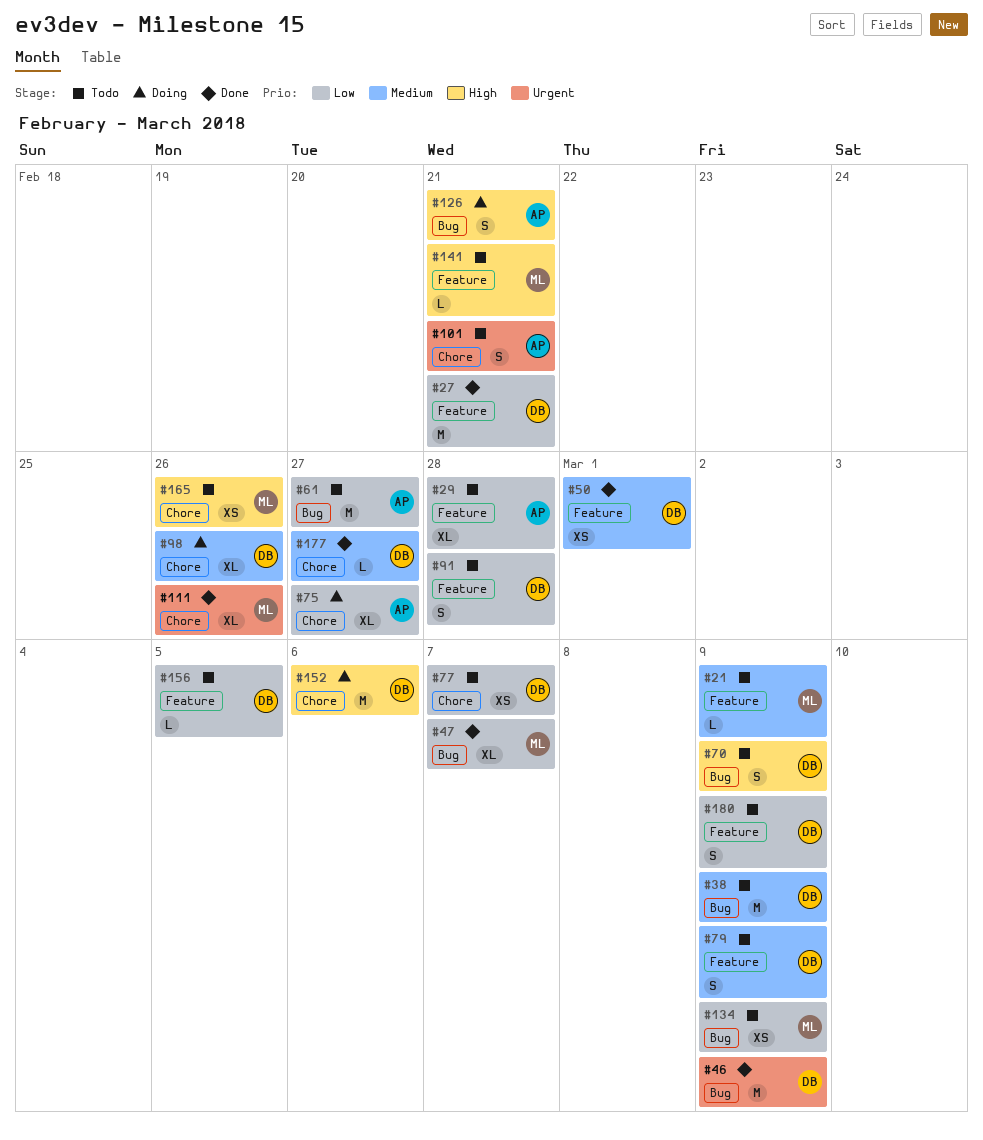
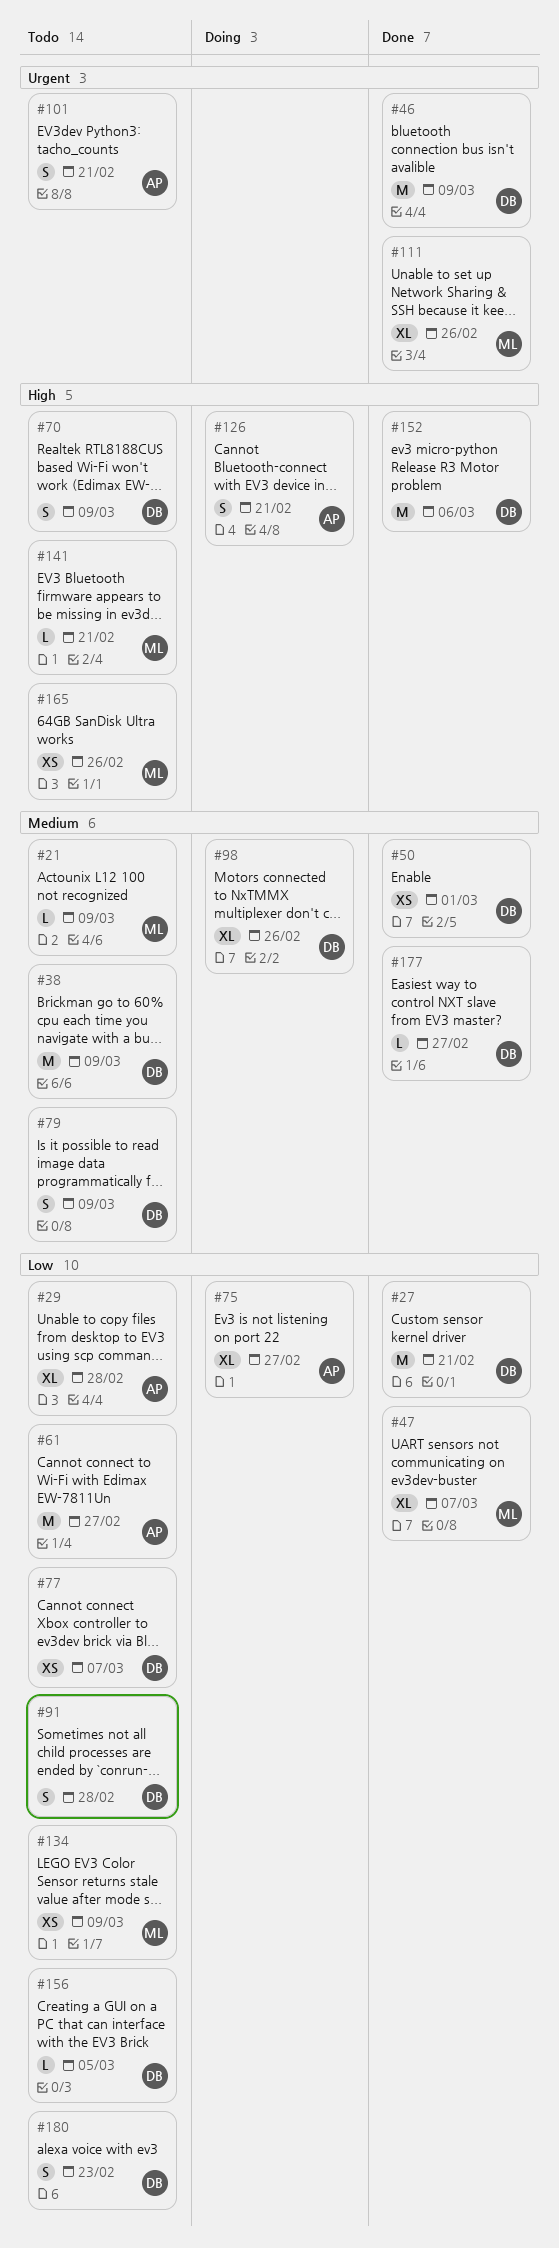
#152, status: Doing -> Done
#180, due: Mar 9 -> Feb 23

